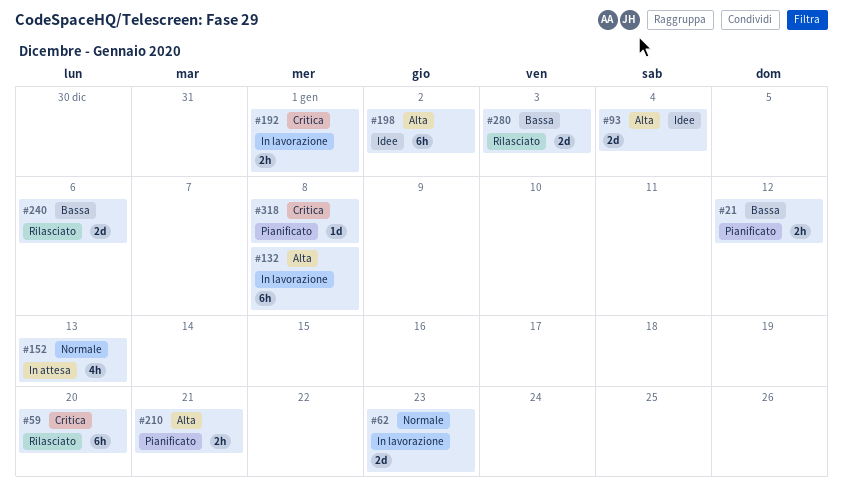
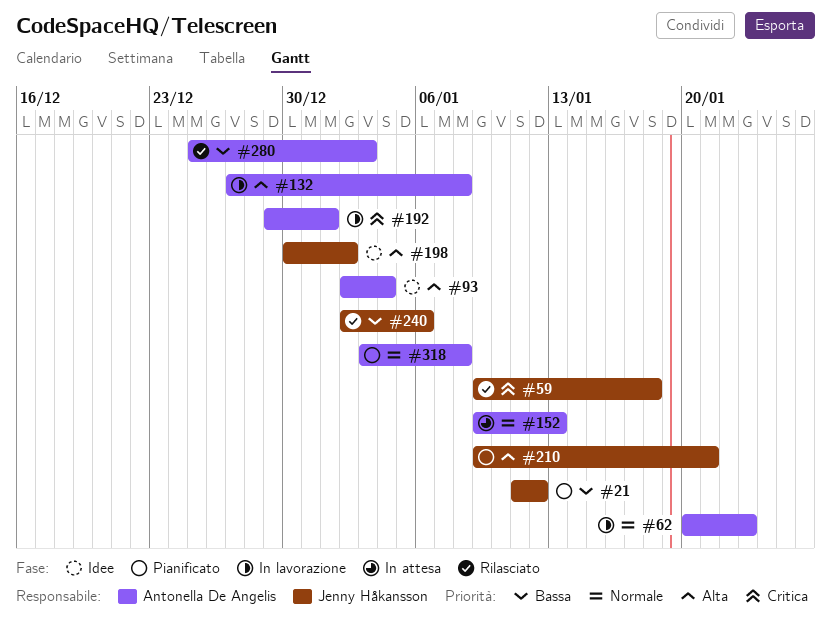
#59, due: Jan 20 -> Jan 18
#318, priority: Critica -> Normale

